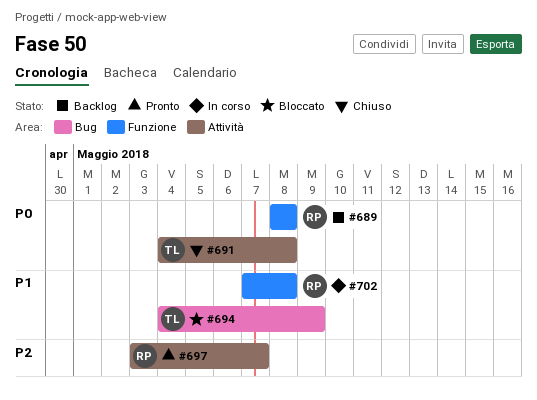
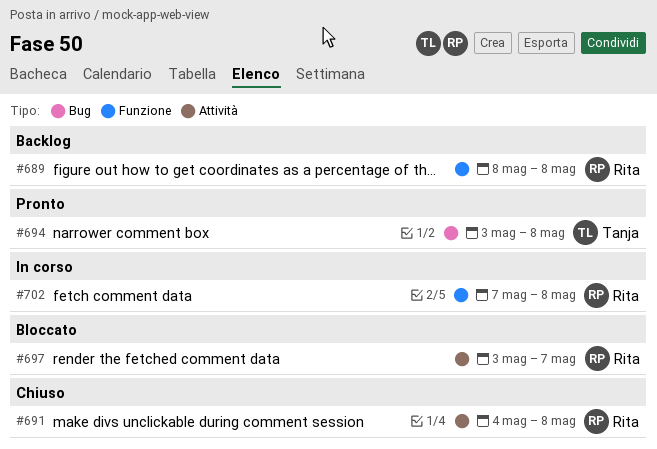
#691, owner: Tanja -> Rita
#694, status: Bloccato -> Pronto
#694, start: May 4 -> May 3
#694, due: May 9 -> May 8
#697, status: Pronto -> Bloccato

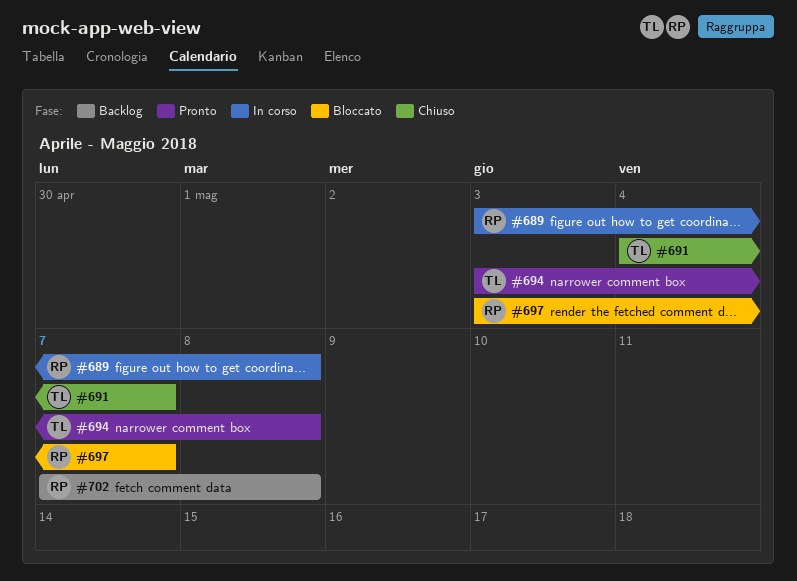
#689, status: Backlog -> In corso
#689, start: May 8 -> May 3
#691, owner: Rita -> Tanja
#691, due: May 8 -> May 7
#702, status: In corso -> Backlog

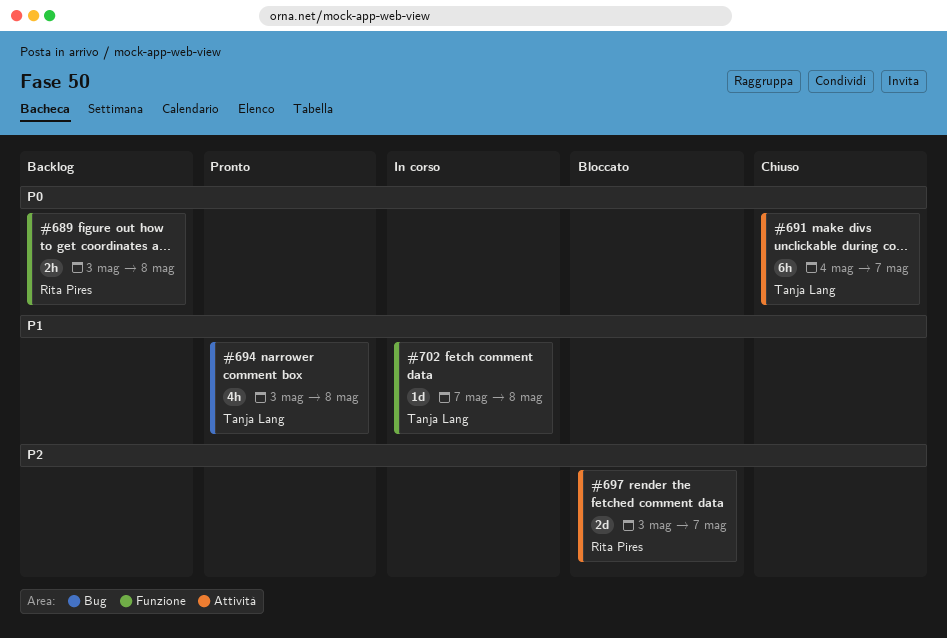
#689, status: In corso -> Backlog
#702, status: Backlog -> In corso
#702, owner: Rita Pires -> Tanja Lang

